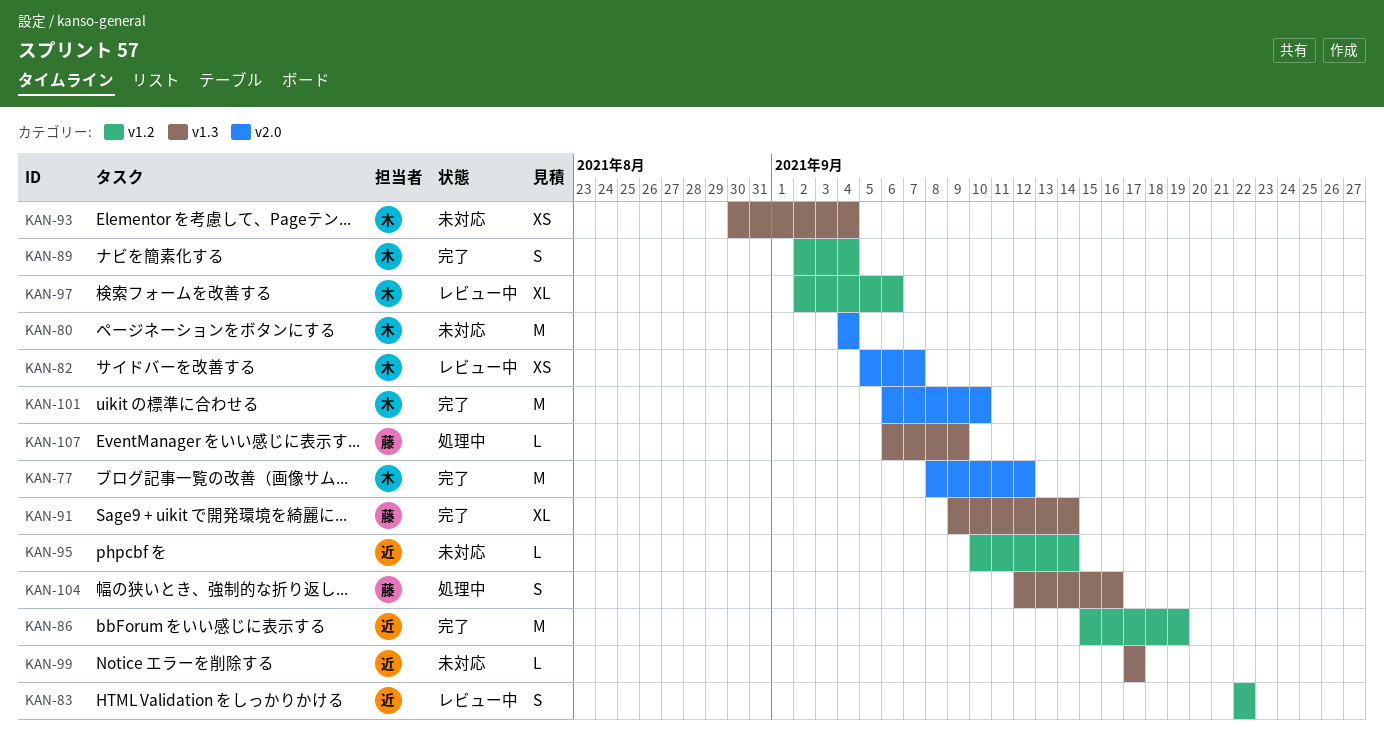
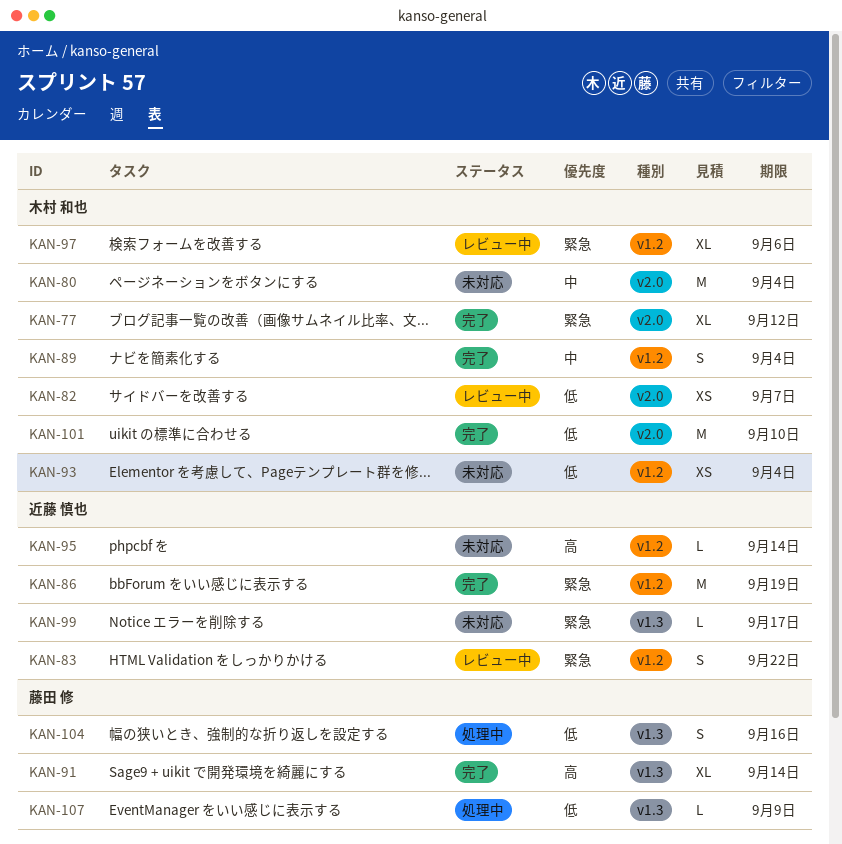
KAN-77, estimate: M -> XL
KAN-93, label: v1.3 -> v1.2

